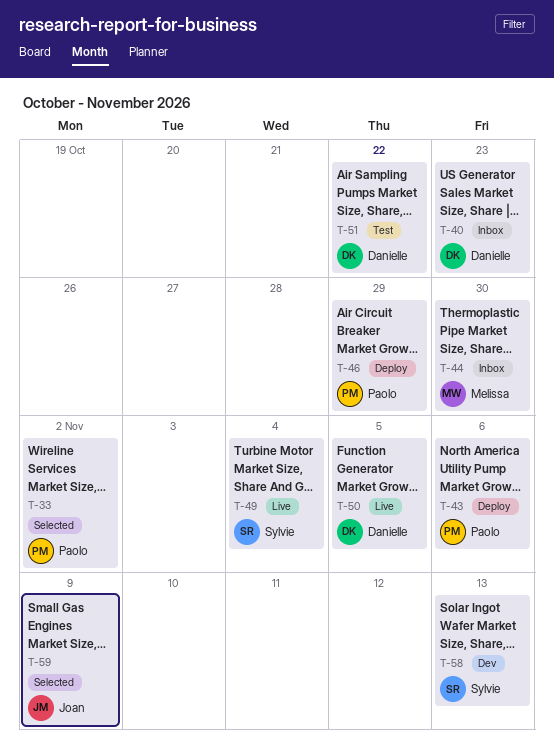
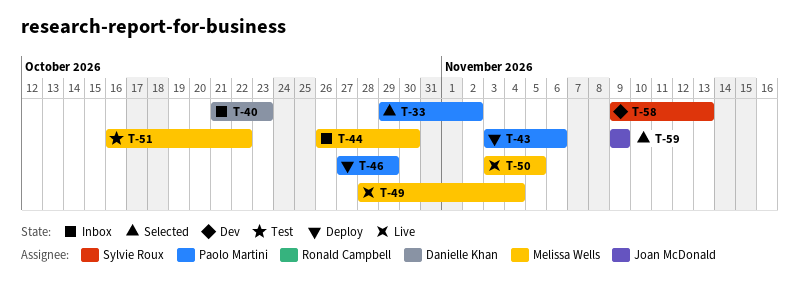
T-49, owner: Sylvie Roux -> Melissa Wells
T-50, owner: Danielle Khan -> Melissa Wells
T-51, owner: Danielle Khan -> Melissa Wells

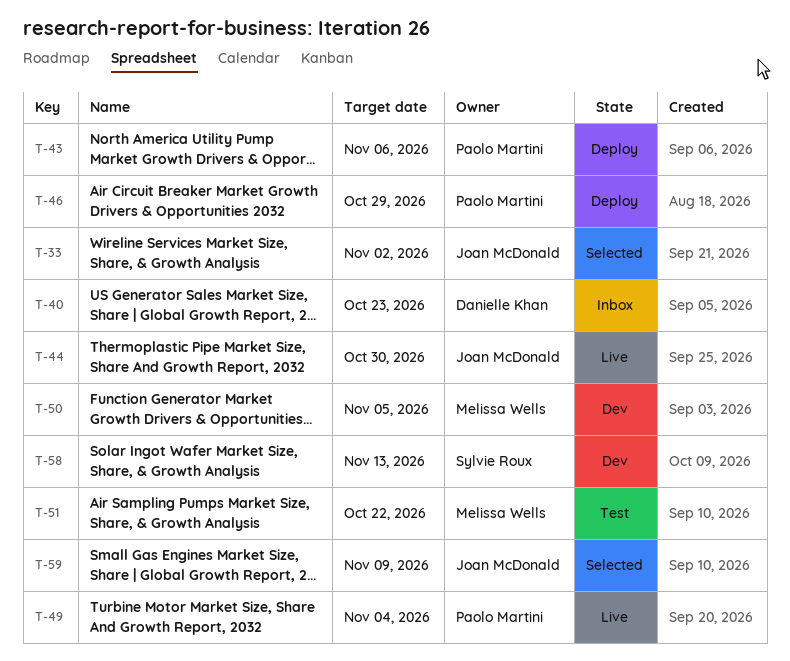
T-33, owner: Paolo Martini -> Joan McDonald
T-44, status: Inbox -> Live
T-44, owner: Melissa Wells -> Joan McDonald
T-49, owner: Melissa Wells -> Paolo Martini
T-50, status: Live -> Dev

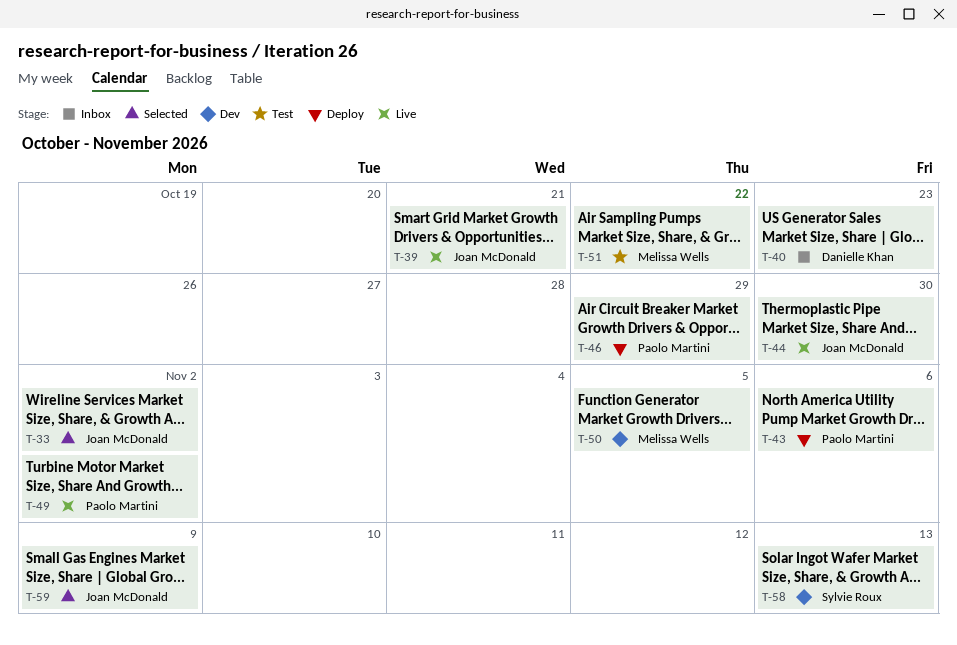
T-39: none -> present
T-49, due: Nov 4 -> Nov 2

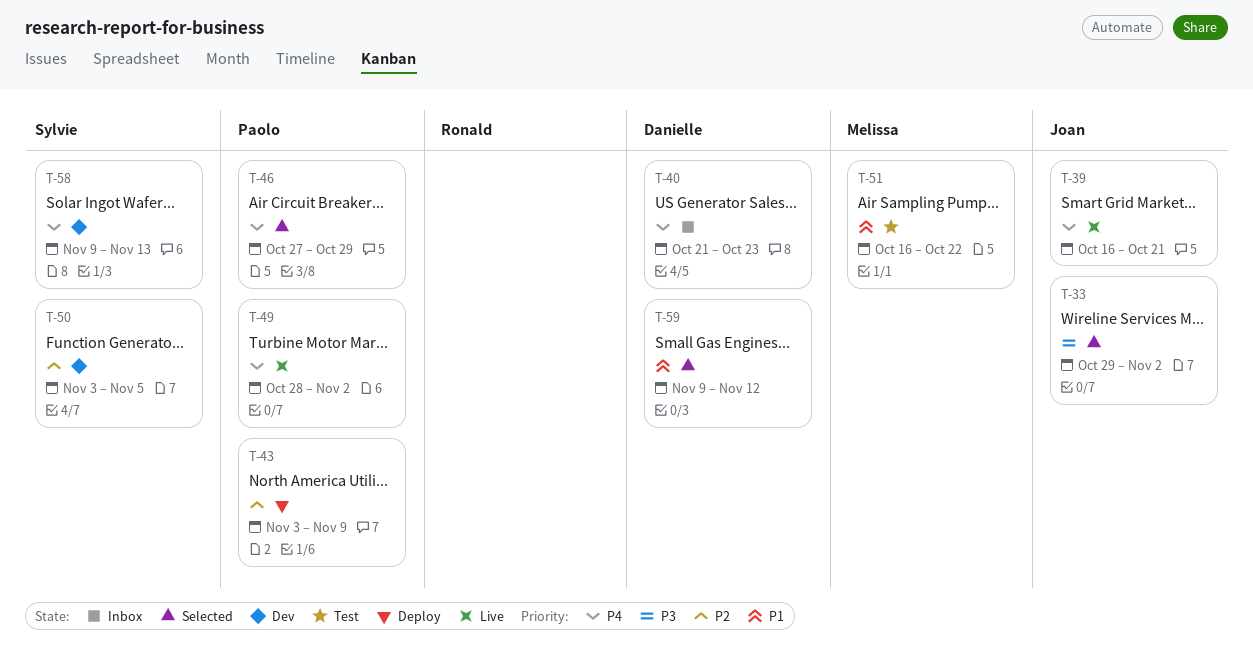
T-43, due: Nov 6 -> Nov 9
T-44: present -> none
T-46, status: Deploy -> Selected
T-50, owner: Melissa Wells -> Sylvie Roux
T-59, owner: Joan McDonald -> Danielle Khan
T-59, due: Nov 9 -> Nov 12

